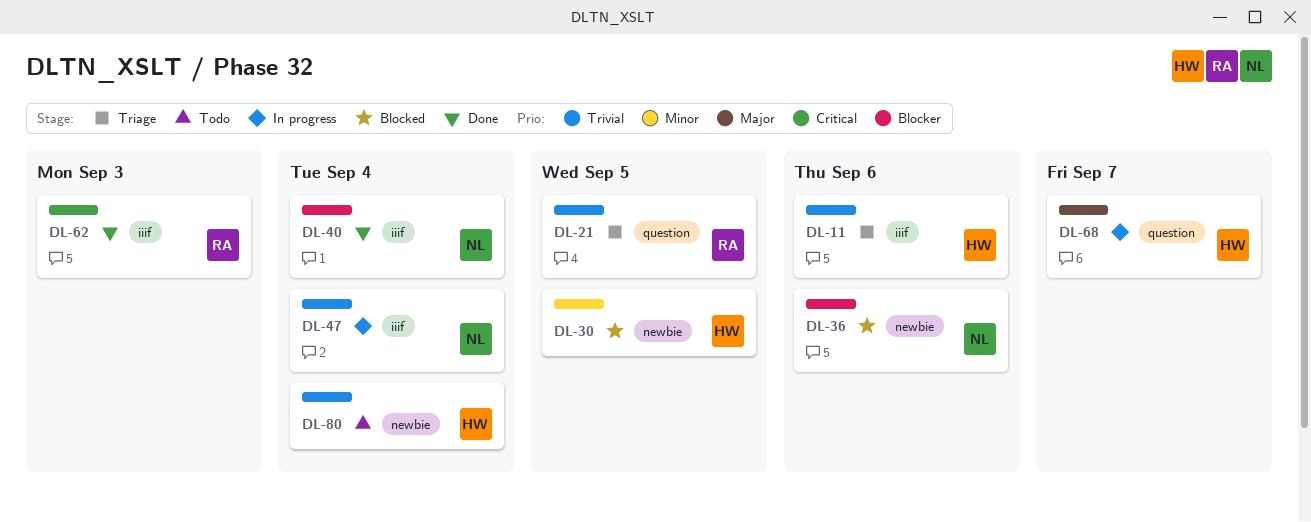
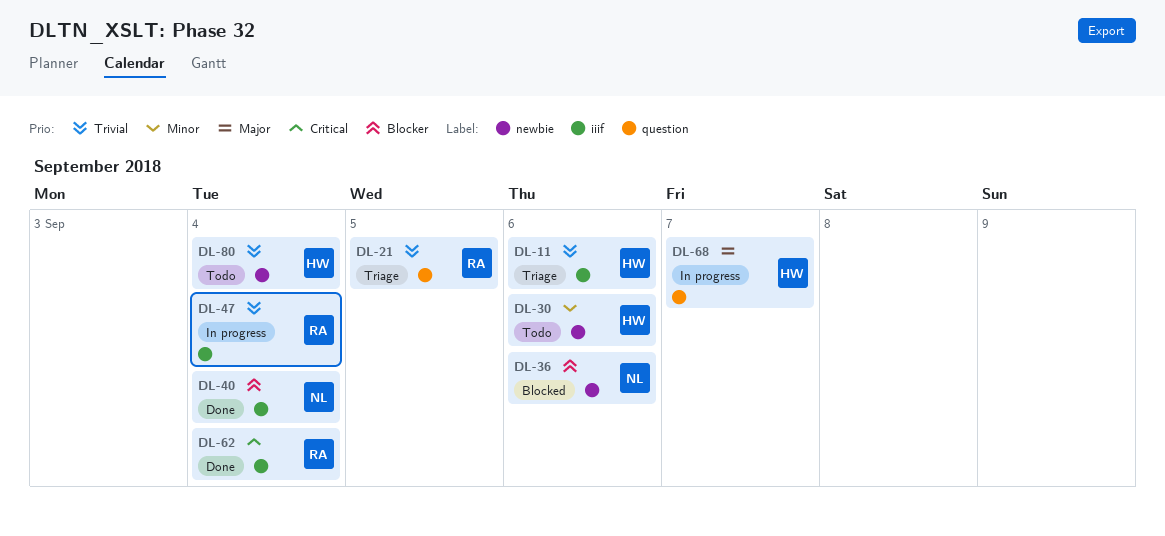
DL-30, status: Blocked -> Todo
DL-30, due: Sep 5 -> Sep 6
DL-47, owner: NL -> RA
DL-62, due: Sep 3 -> Sep 4

